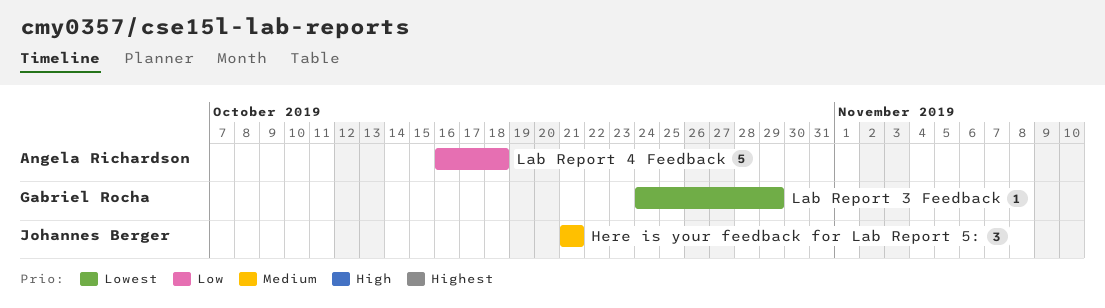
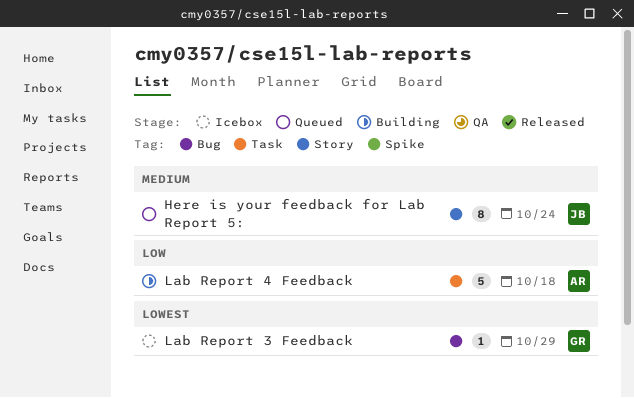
Here is your feedback for Lab Report 5:, estimate: 3 -> 8
Here is your feedback for Lab Report 5:, due: Oct 21 -> Oct 24

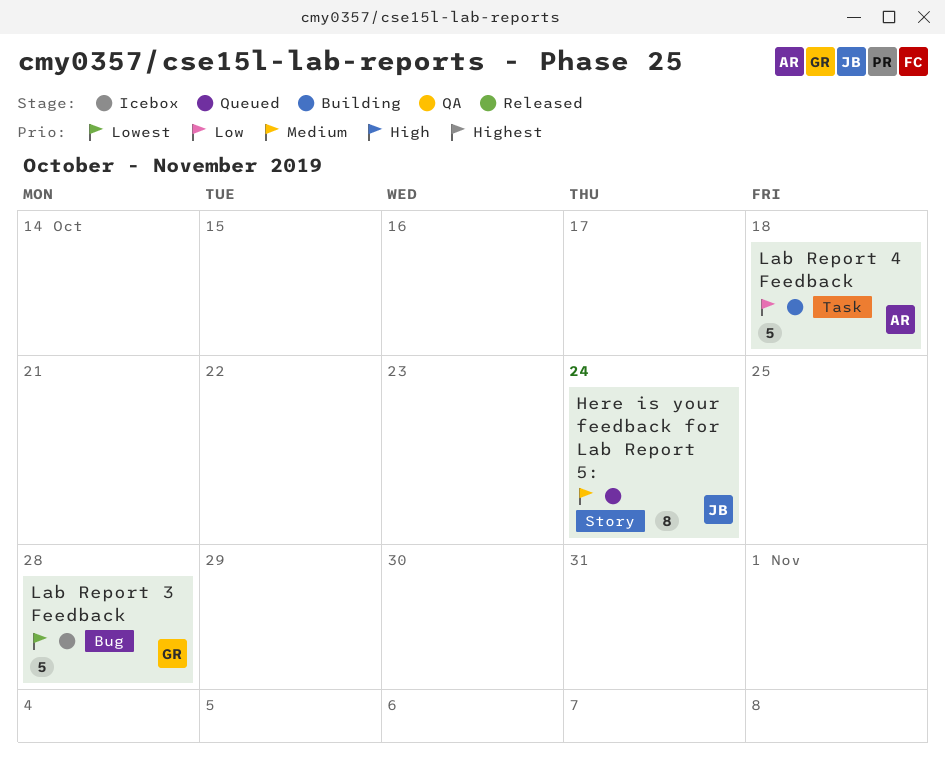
Lab Report 3 Feedback, estimate: 1 -> 5
Lab Report 3 Feedback, due: Oct 29 -> Oct 28

